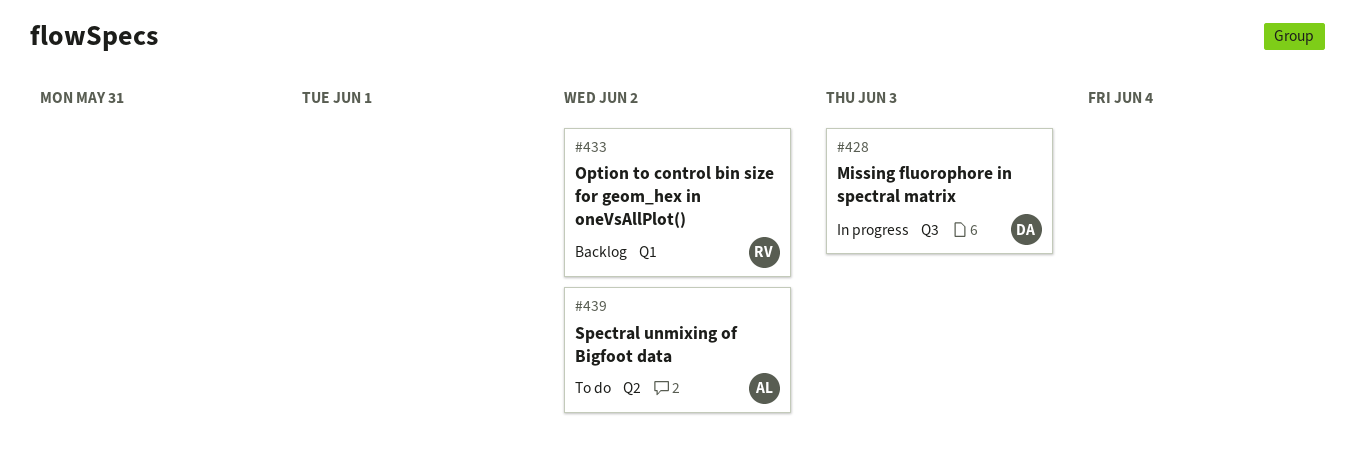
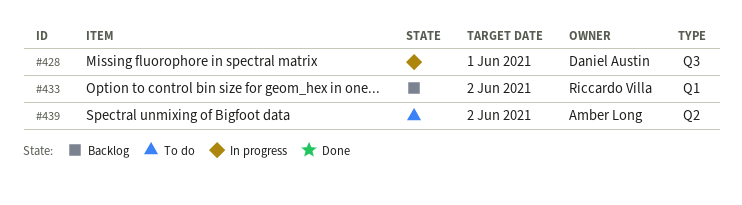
#428, due: Jun 3 -> Jun 1

